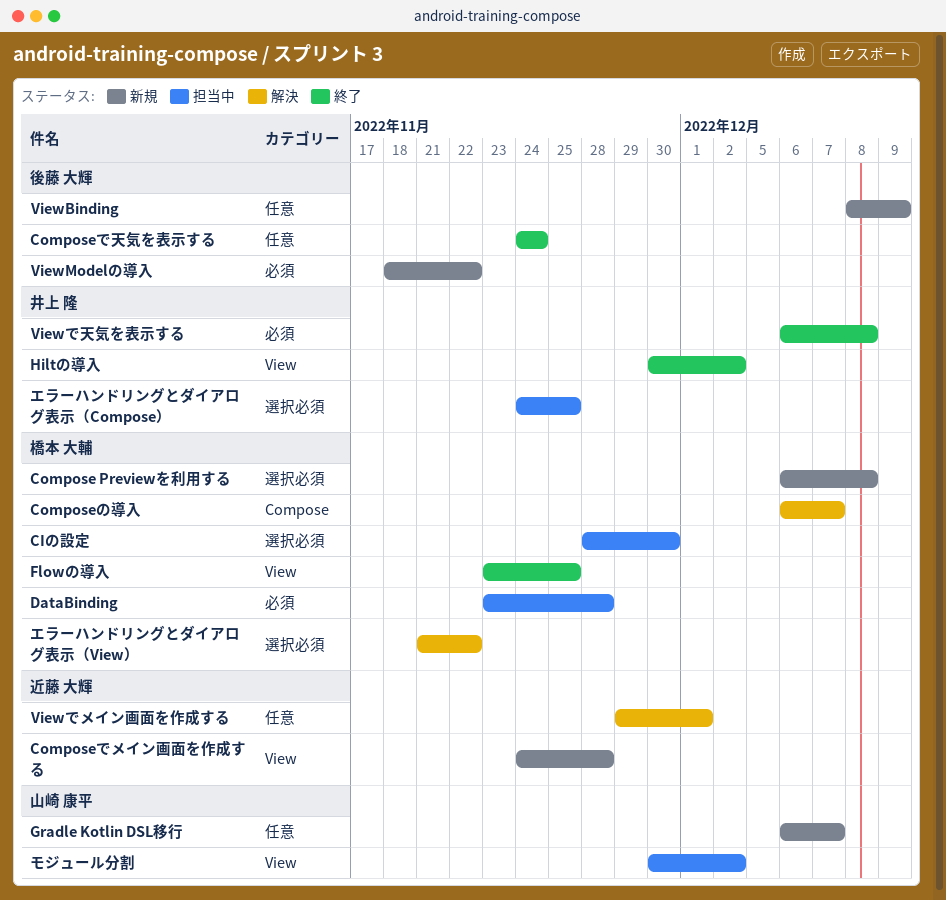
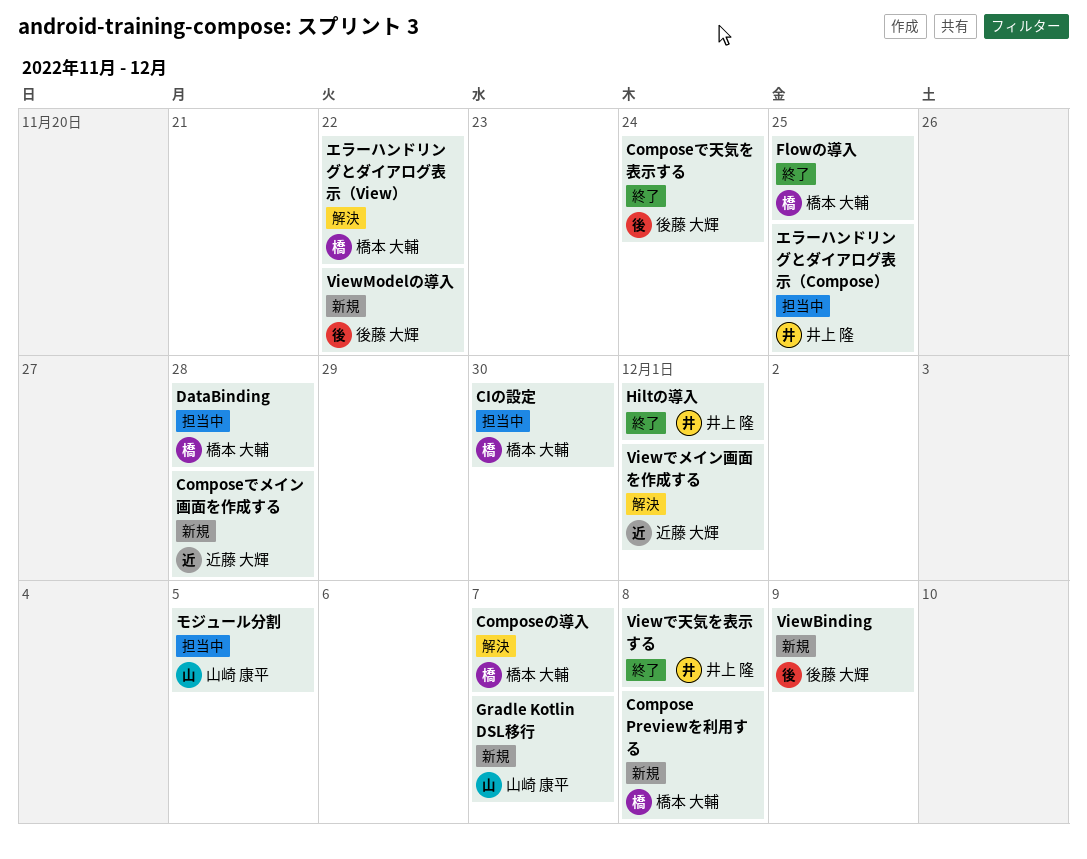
Hiltの導入, due: Dec 2 -> Dec 1
モジュール分割, due: Dec 2 -> Dec 5

